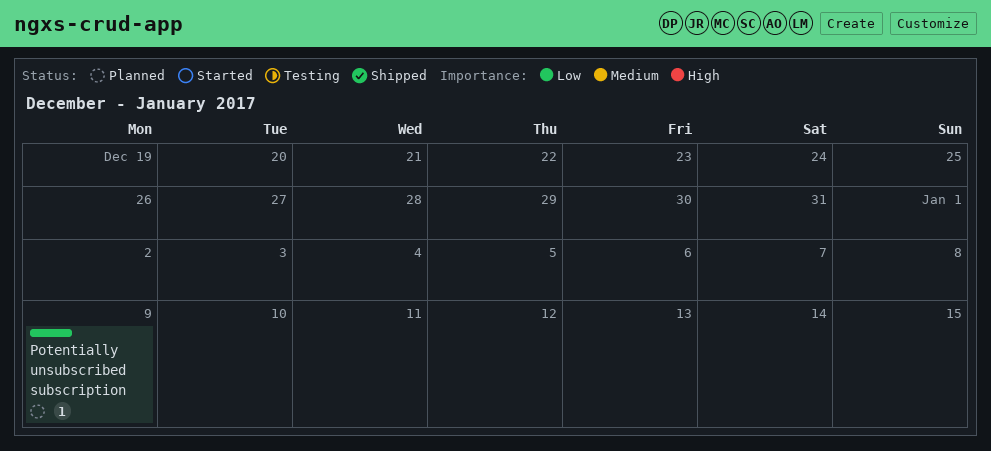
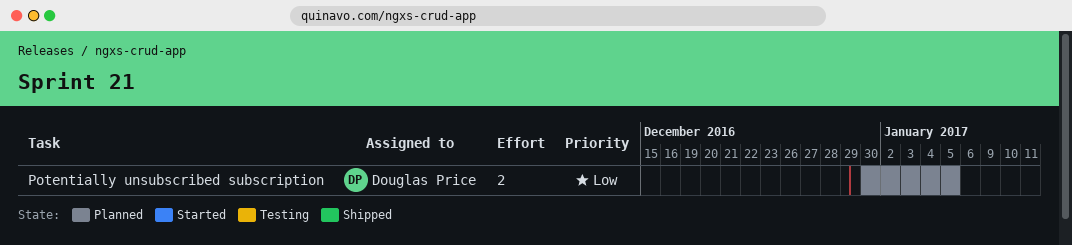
Potentially unsubscribed subscription, estimate: 1 -> 2
Potentially unsubscribed subscription, due: Jan 9 -> Jan 5

